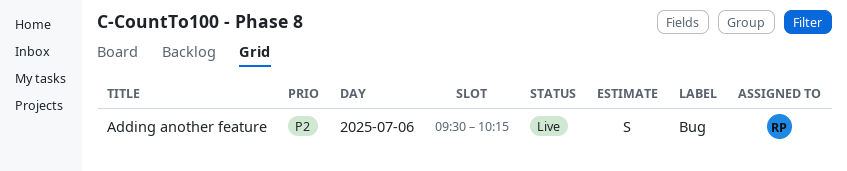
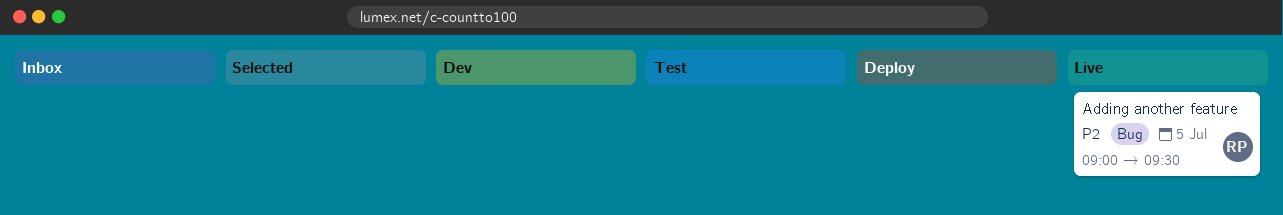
Adding another feature, day: Jul 6 -> Jul 5
Adding another feature, begins: 09:30 -> 09:00
Adding another feature, ends: 10:15 -> 09:30

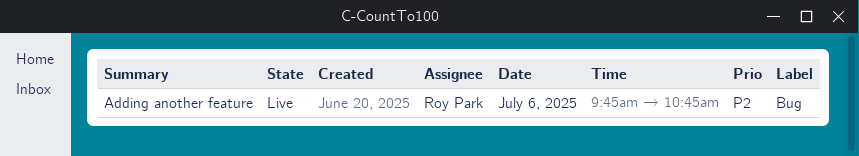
Adding another feature, day: Jul 5 -> Jul 6
Adding another feature, begins: 09:00 -> 09:45
Adding another feature, ends: 09:30 -> 10:45

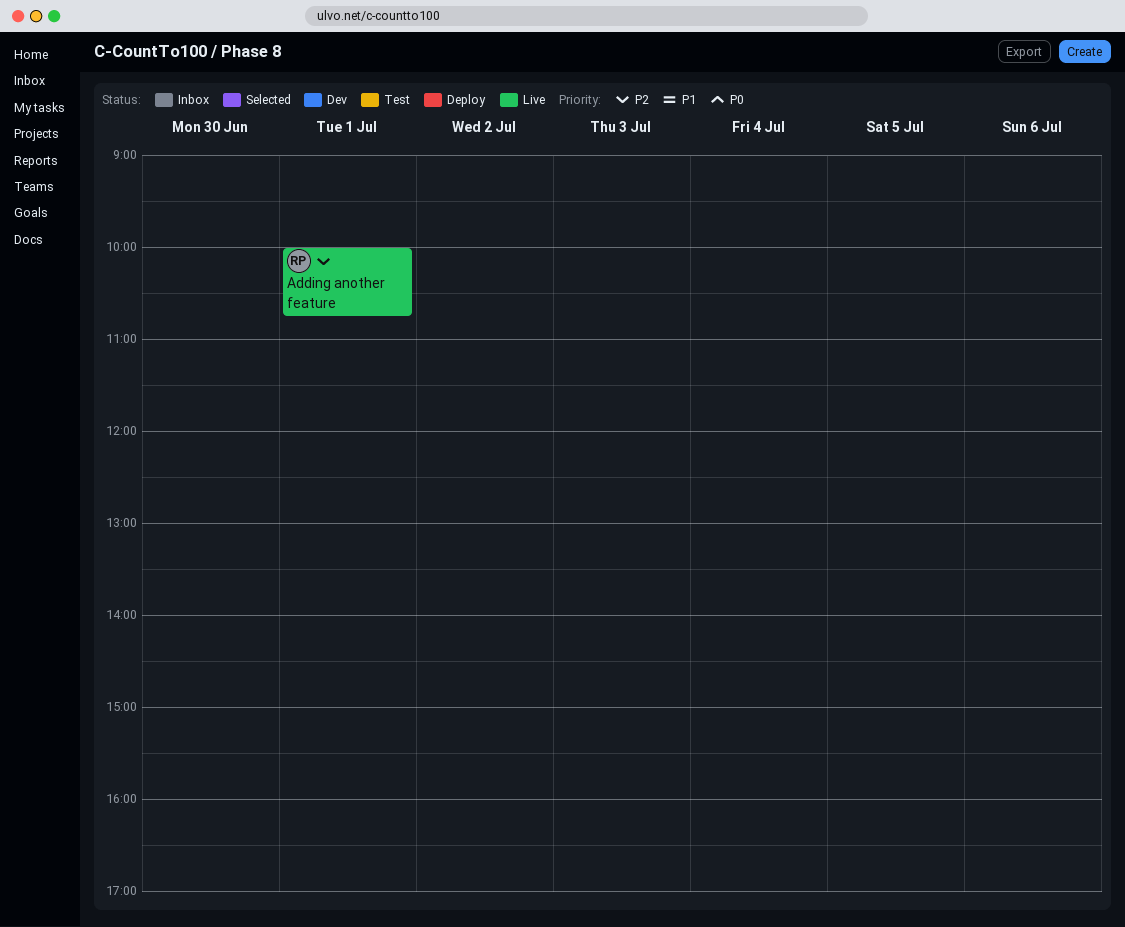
Adding another feature, day: Jul 6 -> Jul 1
Adding another feature, begins: 09:45 -> 10:00

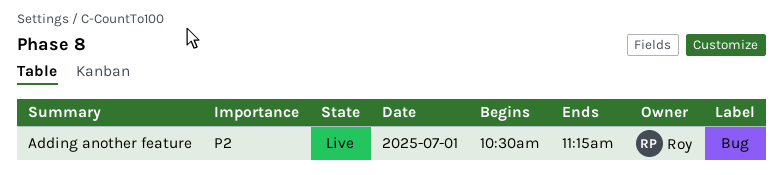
Adding another feature, begins: 10:00 -> 10:30
Adding another feature, ends: 10:45 -> 11:15

